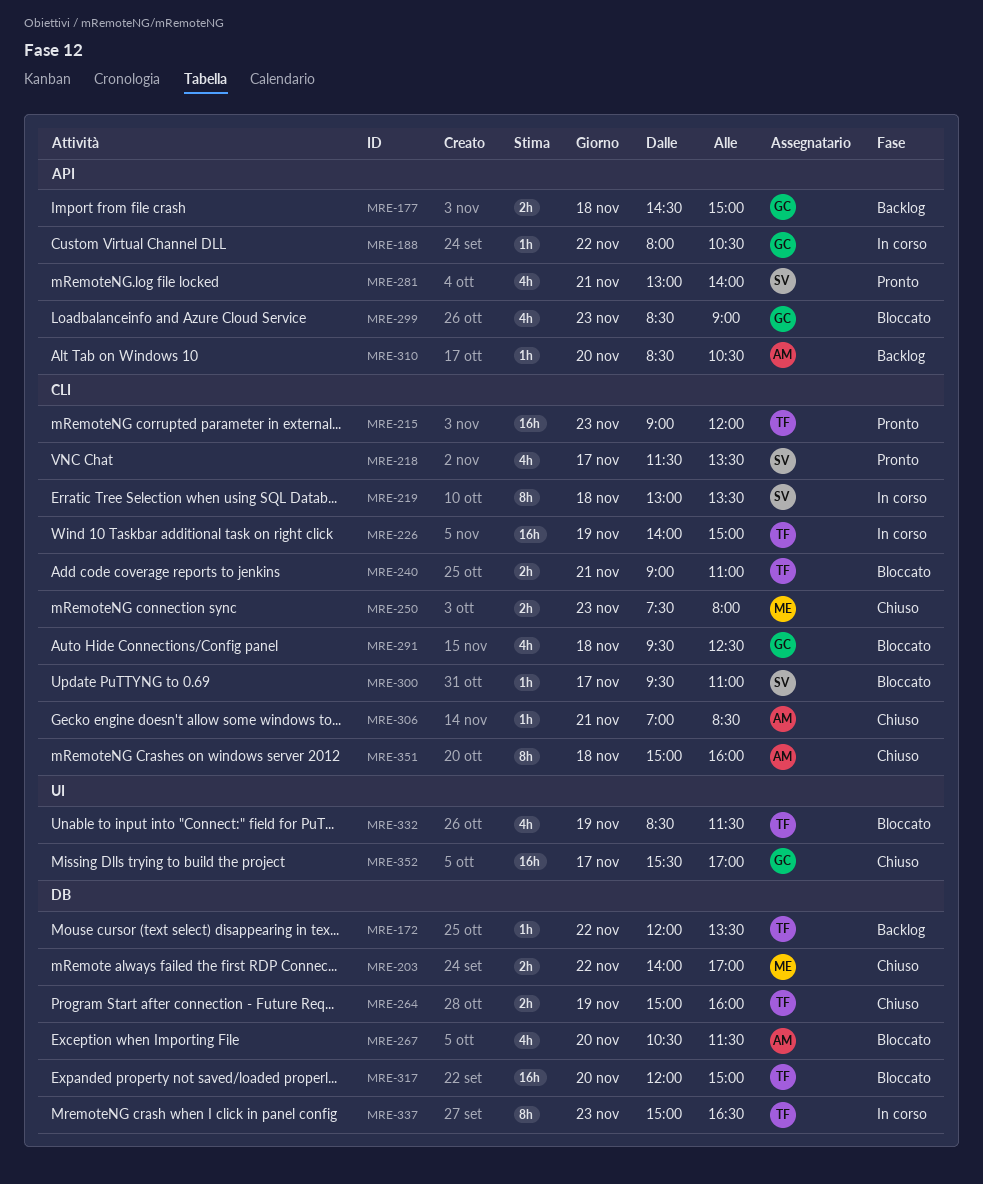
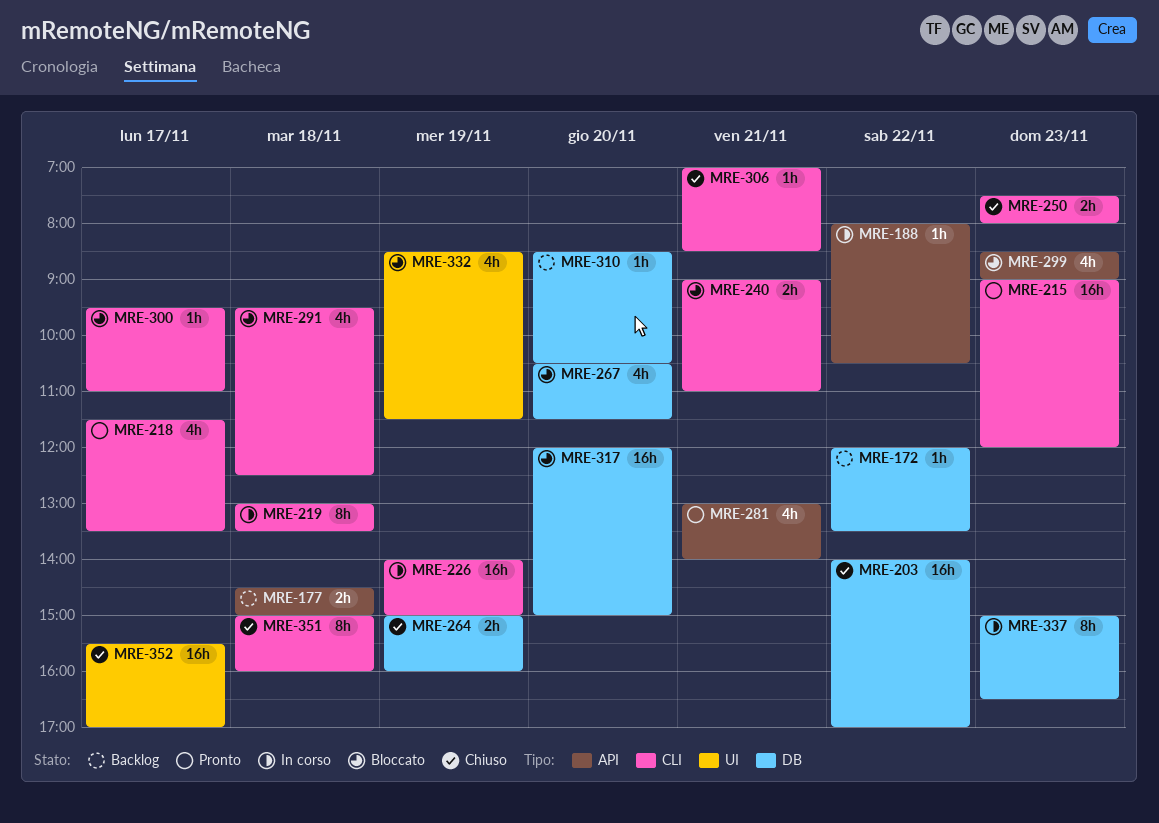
MRE-203, estimate: 2h -> 16h
MRE-310, label: API -> DB

